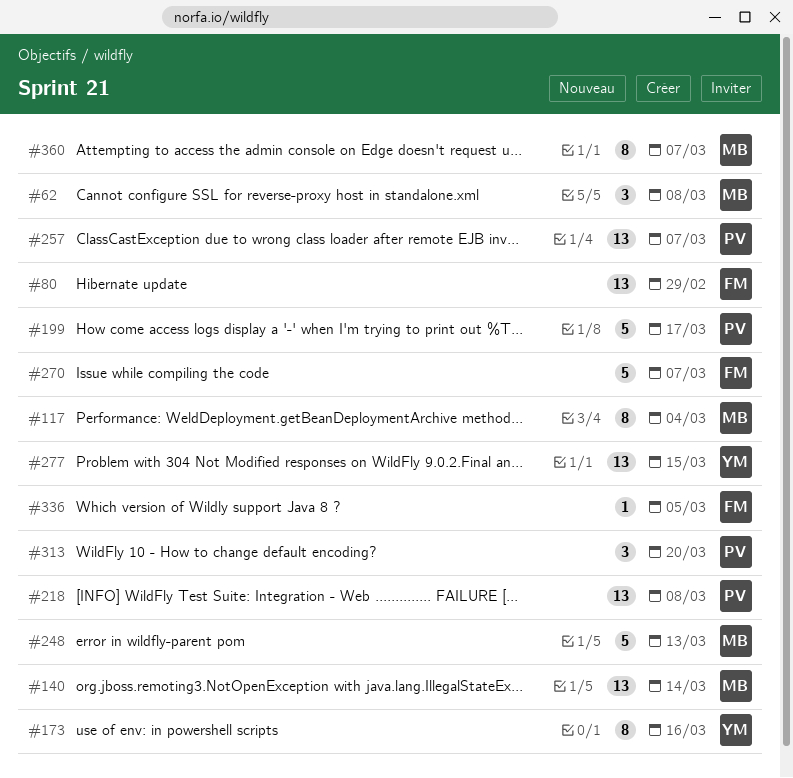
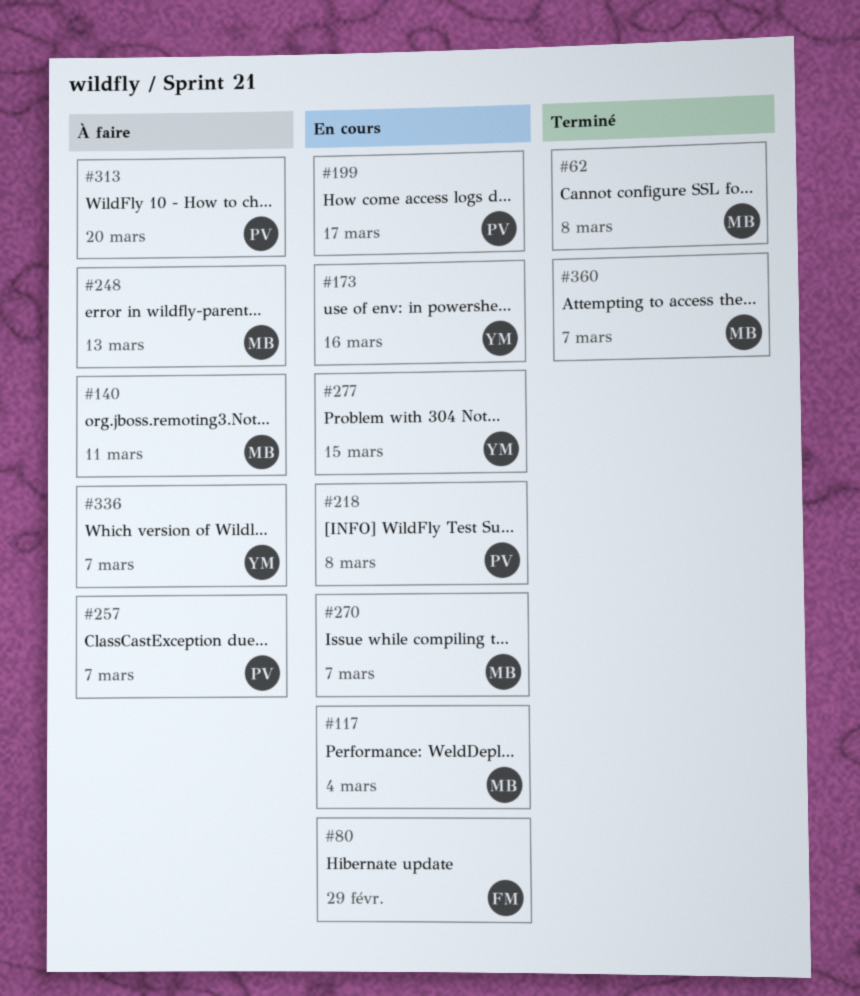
#140, due: Mar 14 -> Mar 11
#270, owner: FM -> MB
#336, owner: FM -> YM
#336, due: Mar 5 -> Mar 7

